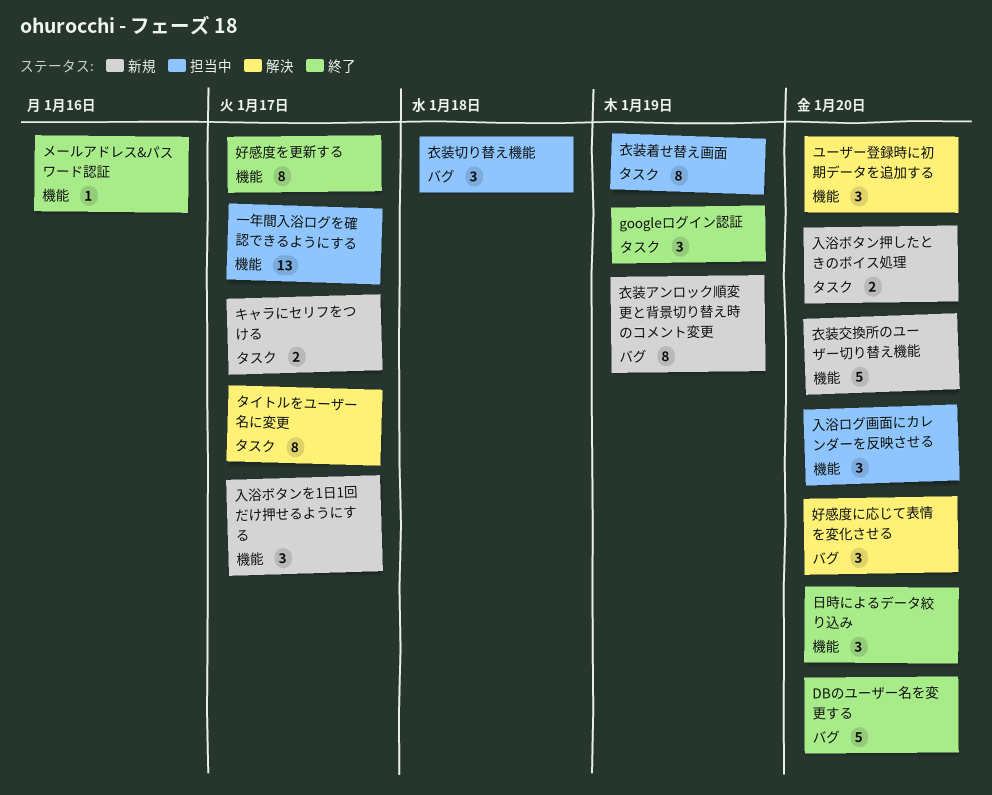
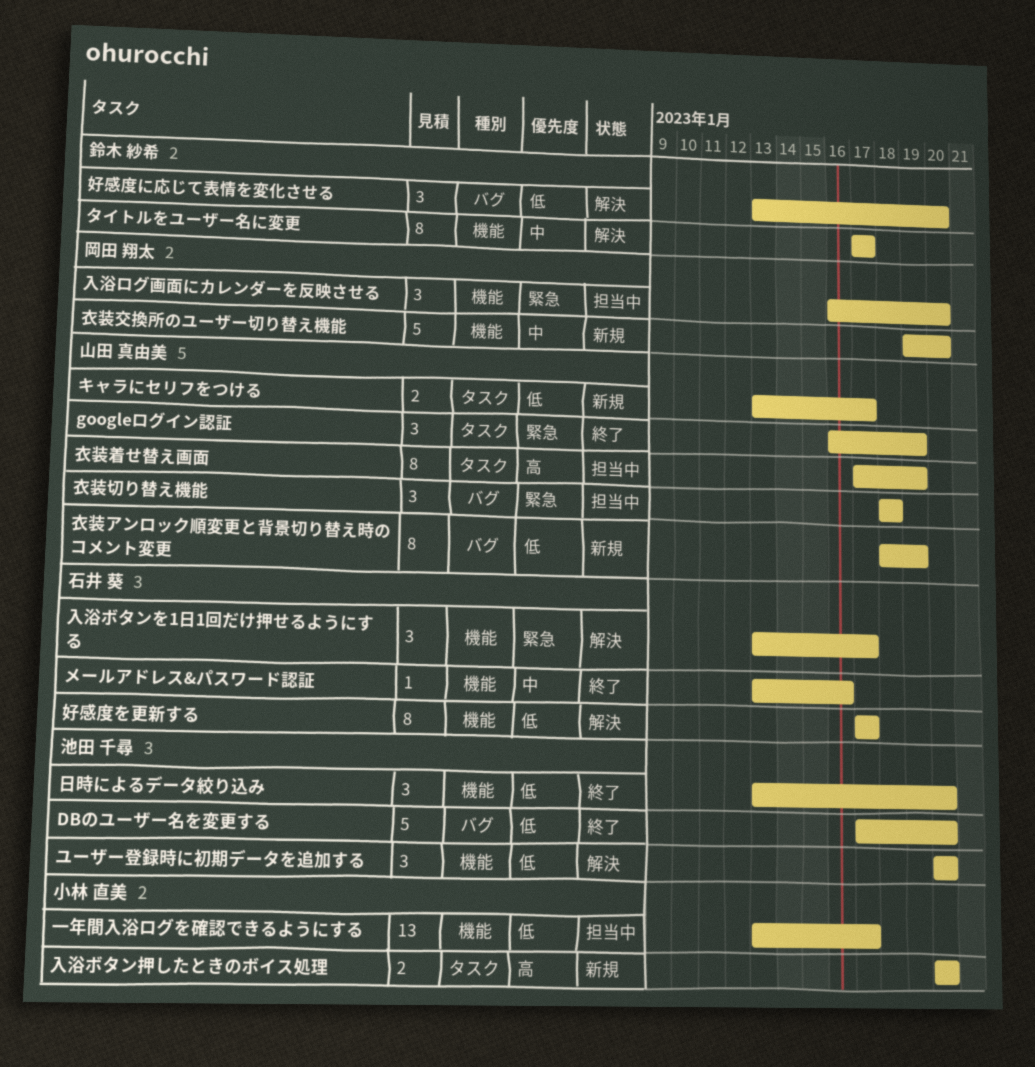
タイトルをユーザー名に変更, label: タスク -> 機能
入浴ボタンを1日1回だけ押せるようにする, status: 新規 -> 解決
好感度を更新する, status: 終了 -> 解決

